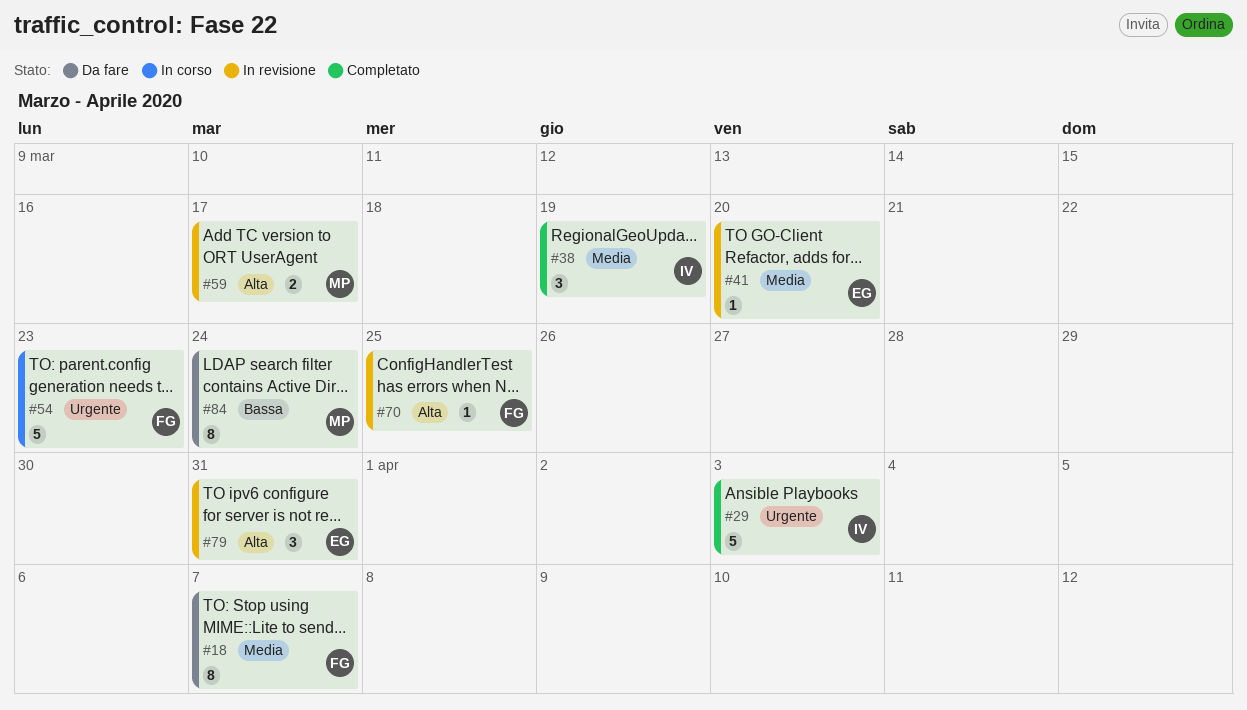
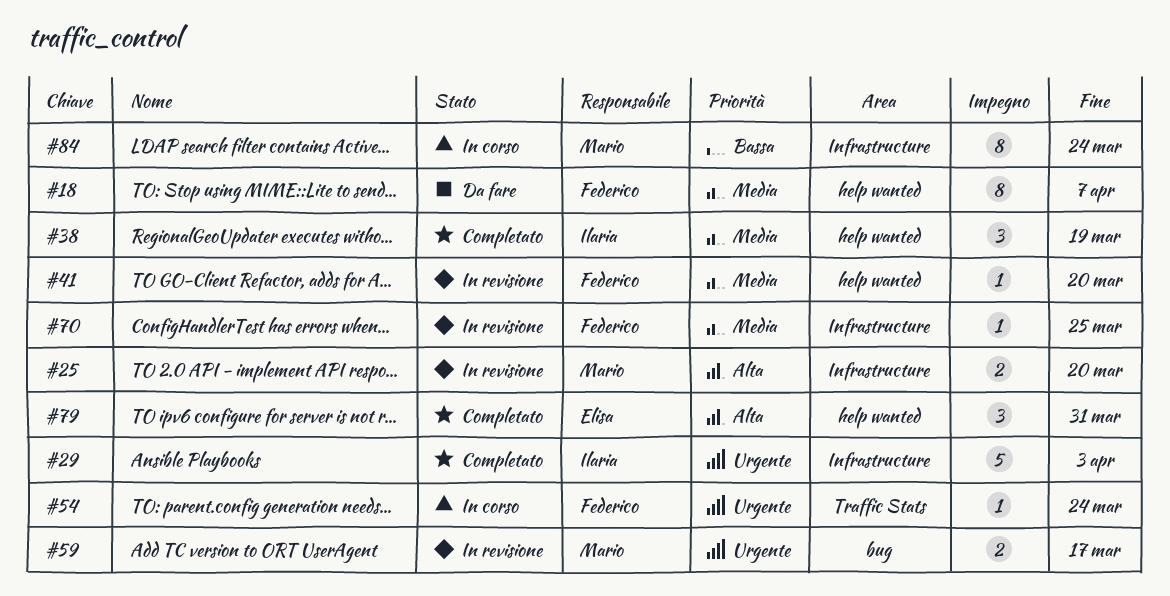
#25: none -> present
#41, owner: Elisa -> Federico
#54, estimate: 5 -> 1
#54, due: Mar 23 -> Mar 24
#59, priority: Alta -> Urgente
#70, priority: Alta -> Media
#79, status: In revisione -> Completato
#84, status: Da fare -> In corso

